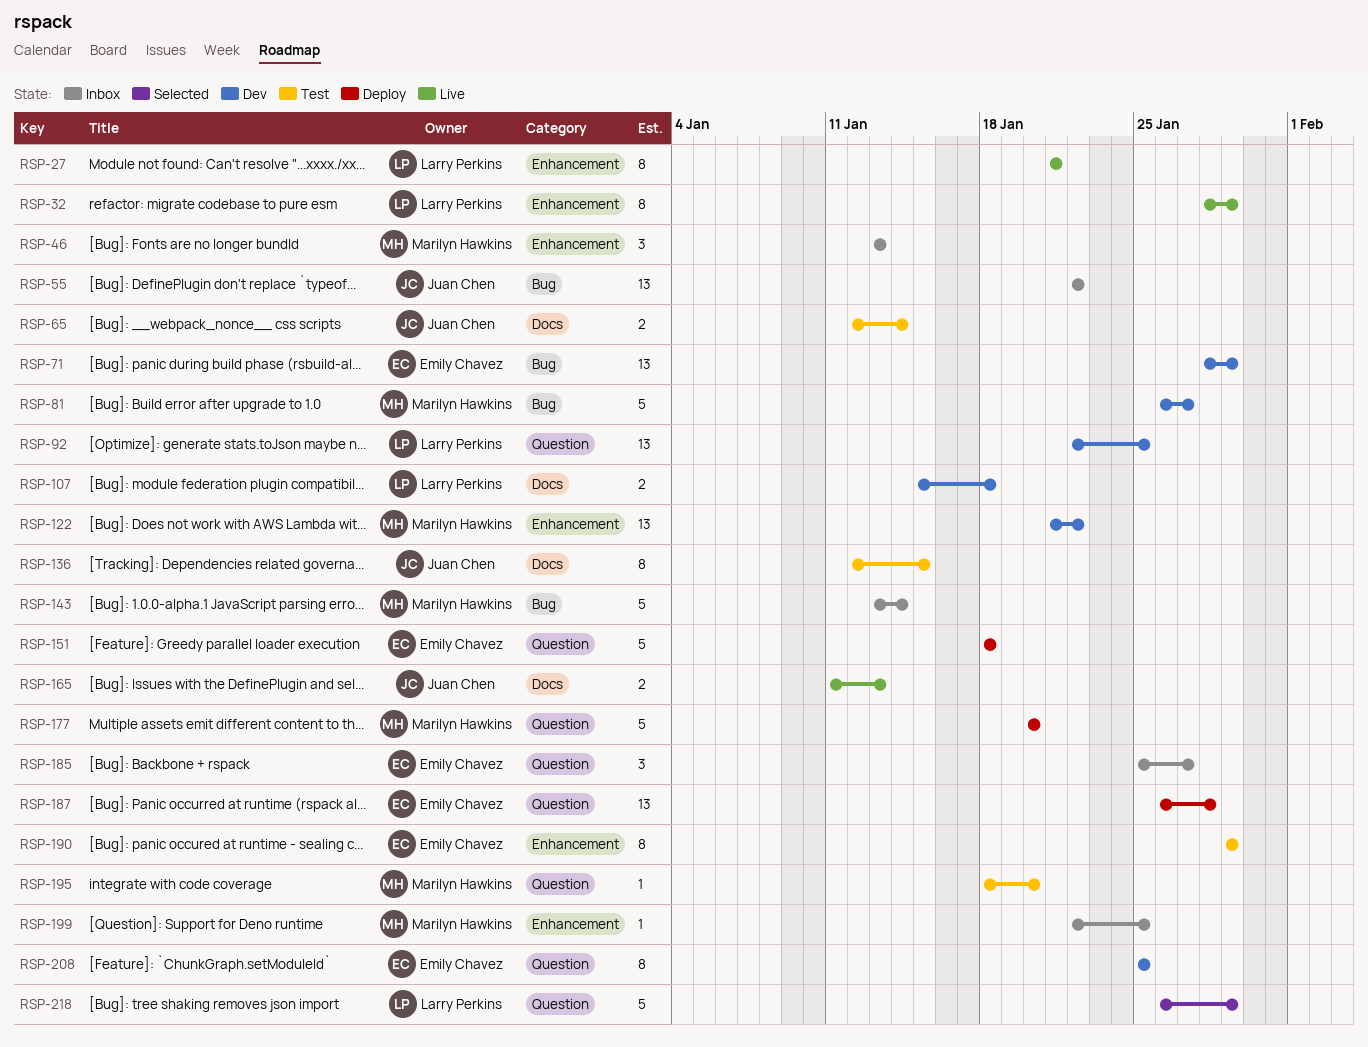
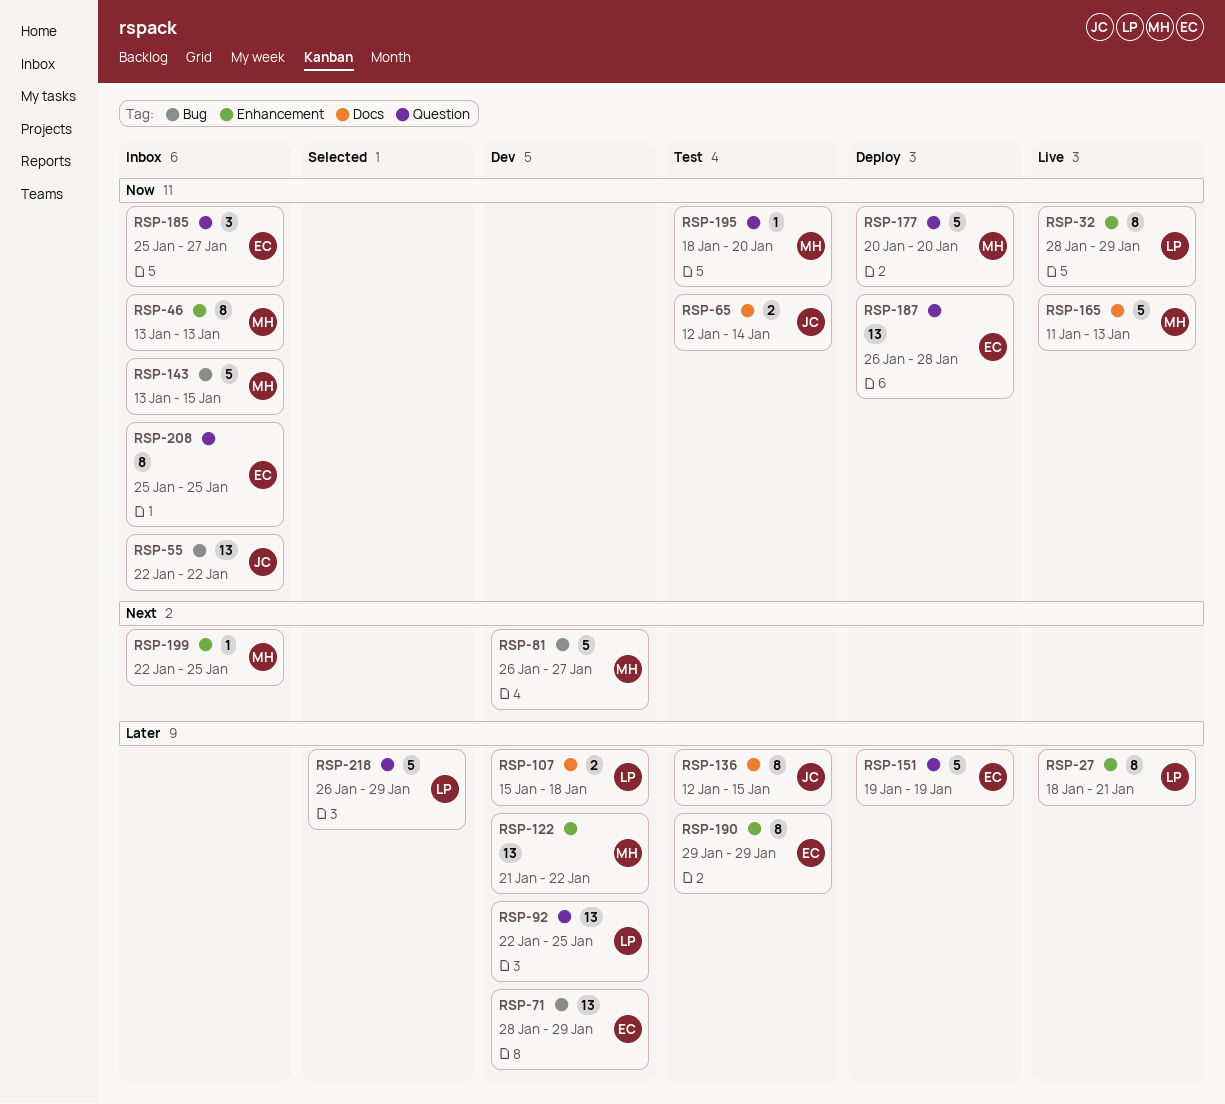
RSP-27, start: Jan 21 -> Jan 18
RSP-46, estimate: 3 -> 8
RSP-143, due: Jan 14 -> Jan 15
RSP-151, start: Jan 18 -> Jan 19
RSP-151, due: Jan 18 -> Jan 19
RSP-165, owner: Juan Chen -> Marilyn Hawkins
RSP-165, estimate: 2 -> 5
RSP-208, status: Dev -> Inbox

